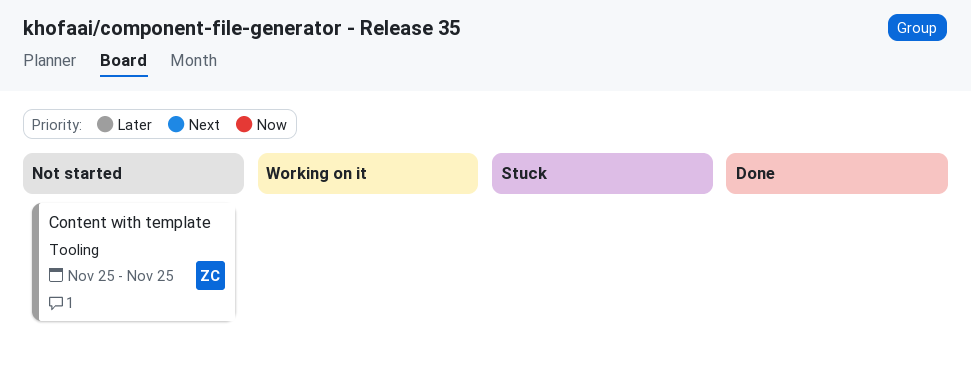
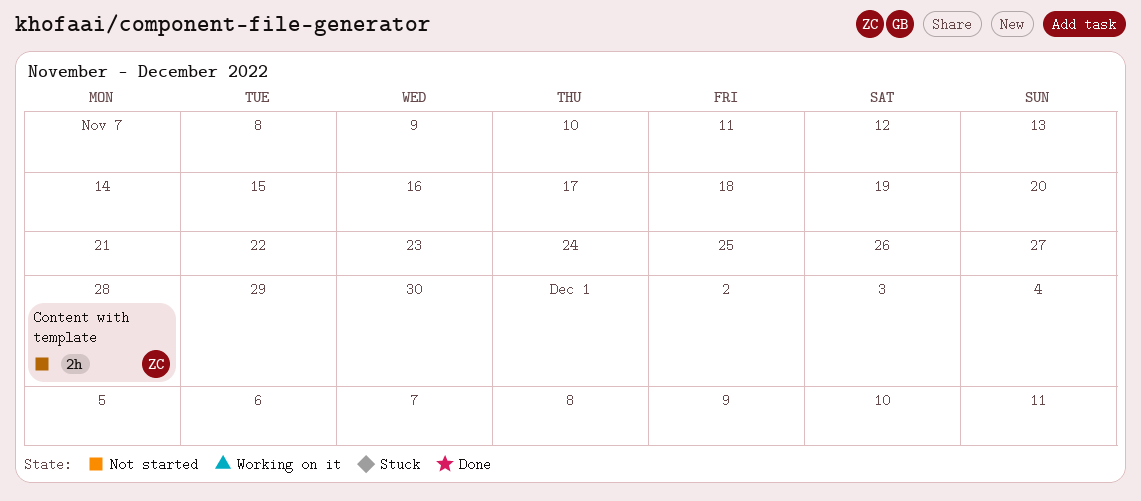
Content with template, due: Nov 25 -> Nov 28

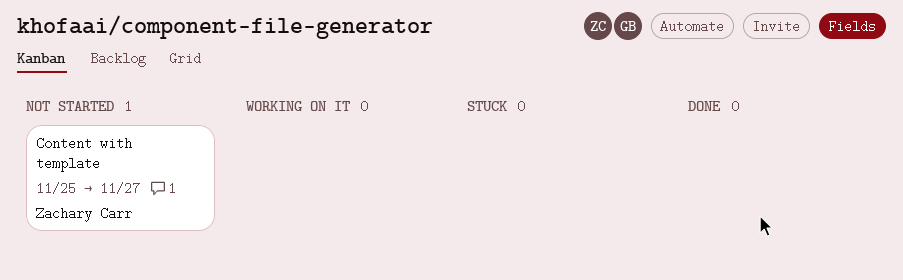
Content with template, due: Nov 28 -> Nov 27

